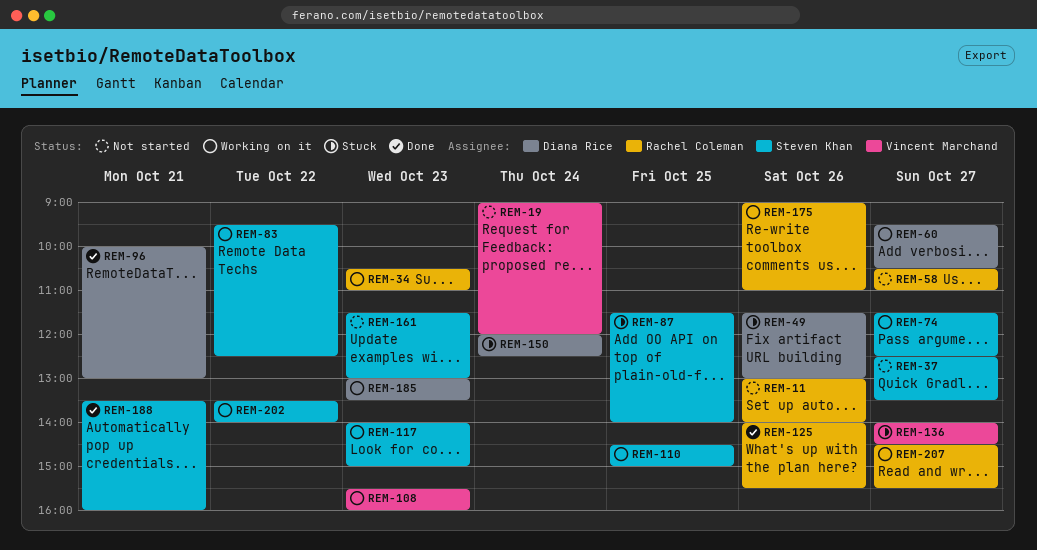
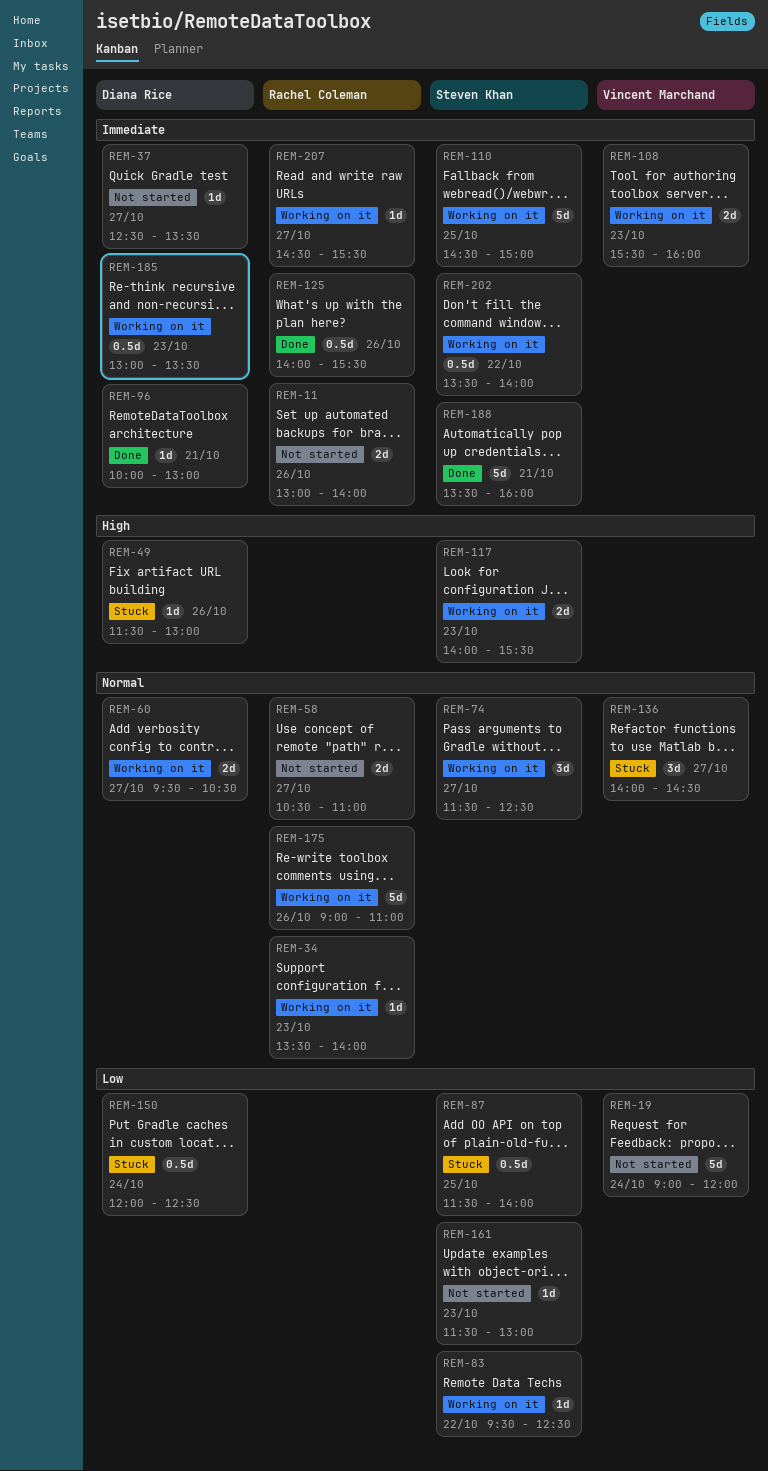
REM-34, begins: 10:30 -> 13:30
REM-34, ends: 11:00 -> 14:00
REM-37, owner: Steven Khan -> Diana Rice
REM-117, ends: 15:00 -> 15:30

